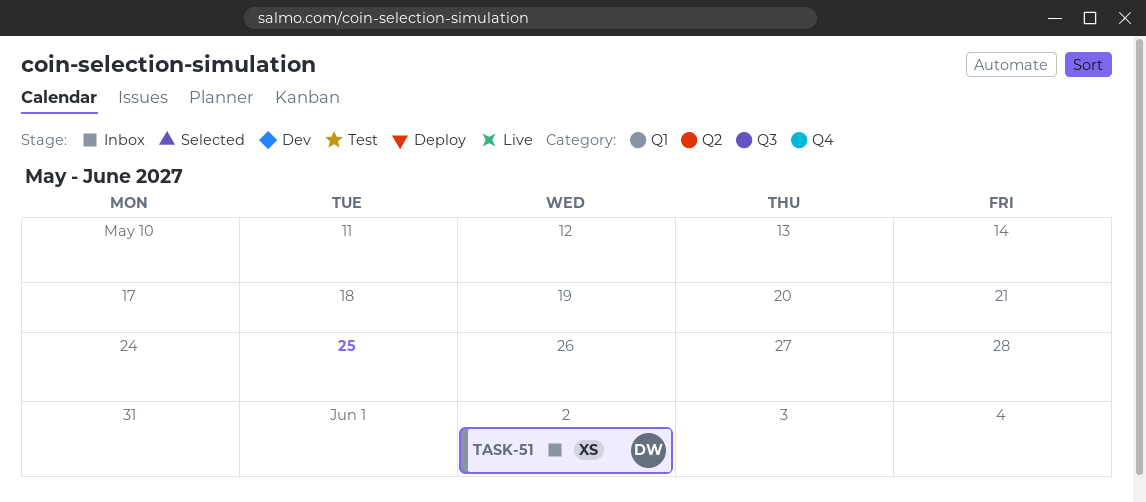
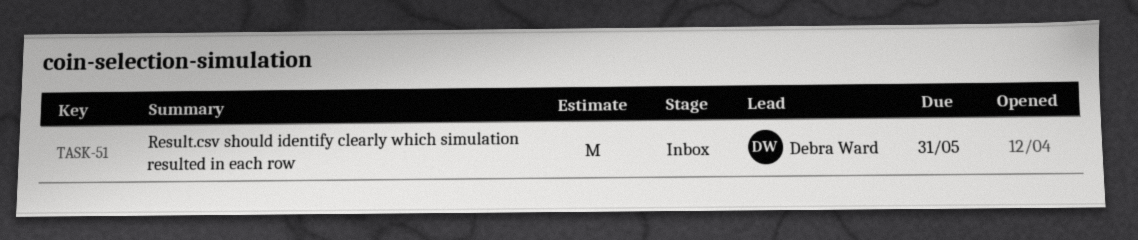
TASK-51, estimate: XS -> M
TASK-51, due: Jun 2 -> May 31

